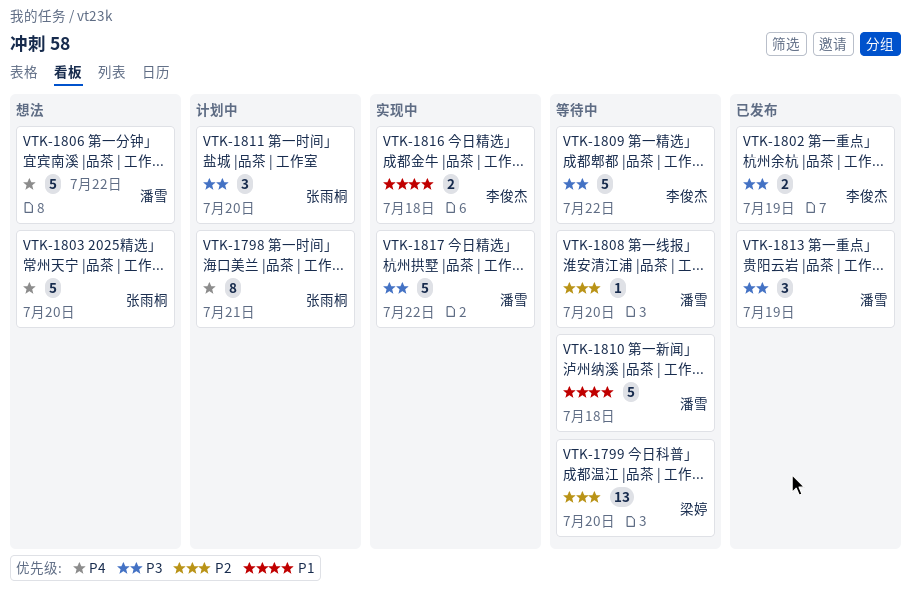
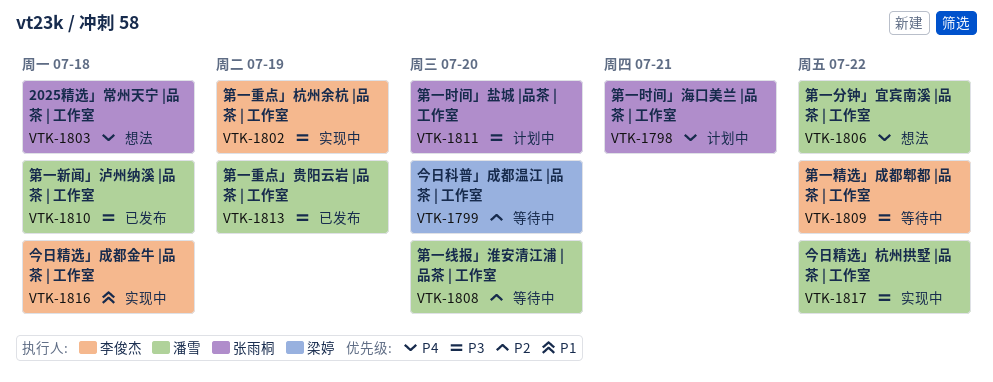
VTK-1802, status: 已发布 -> 实现中
VTK-1803, due: Jul 20 -> Jul 18
VTK-1810, status: 等待中 -> 已发布
VTK-1810, priority: P1 -> P3

